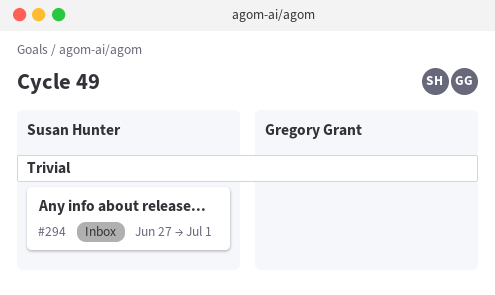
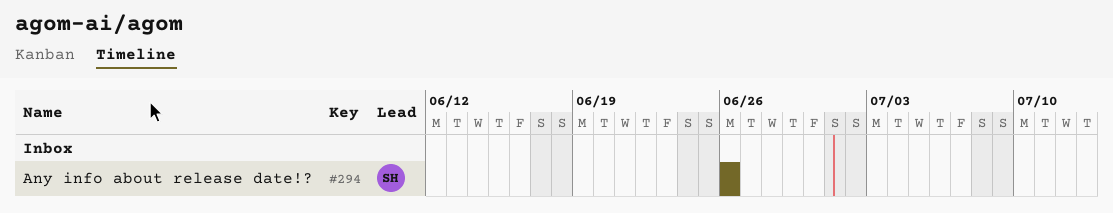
#294, start: Jun 27 -> Jun 26
#294, due: Jul 1 -> Jun 26

